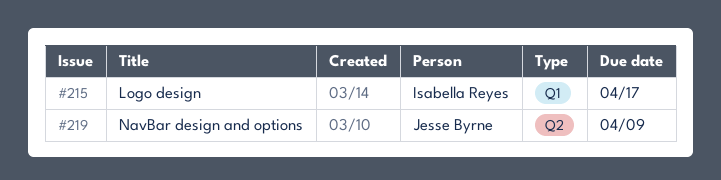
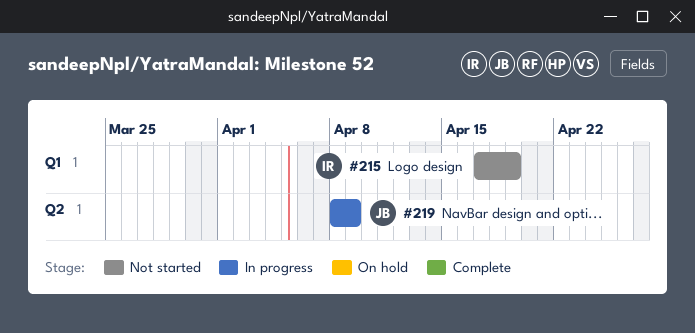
#215, due: Apr 17 -> Apr 19

